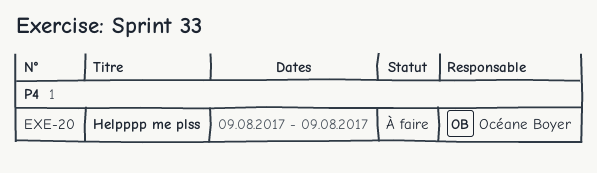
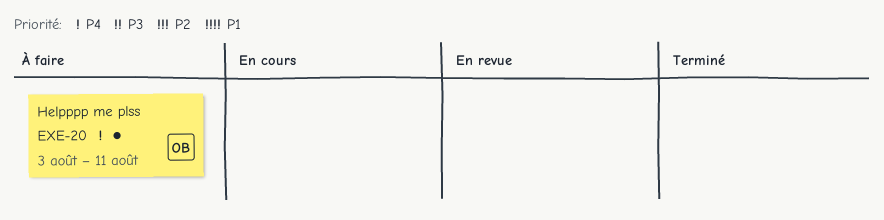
EXE-20, start: Aug 9 -> Aug 3
EXE-20, due: Aug 9 -> Aug 11

